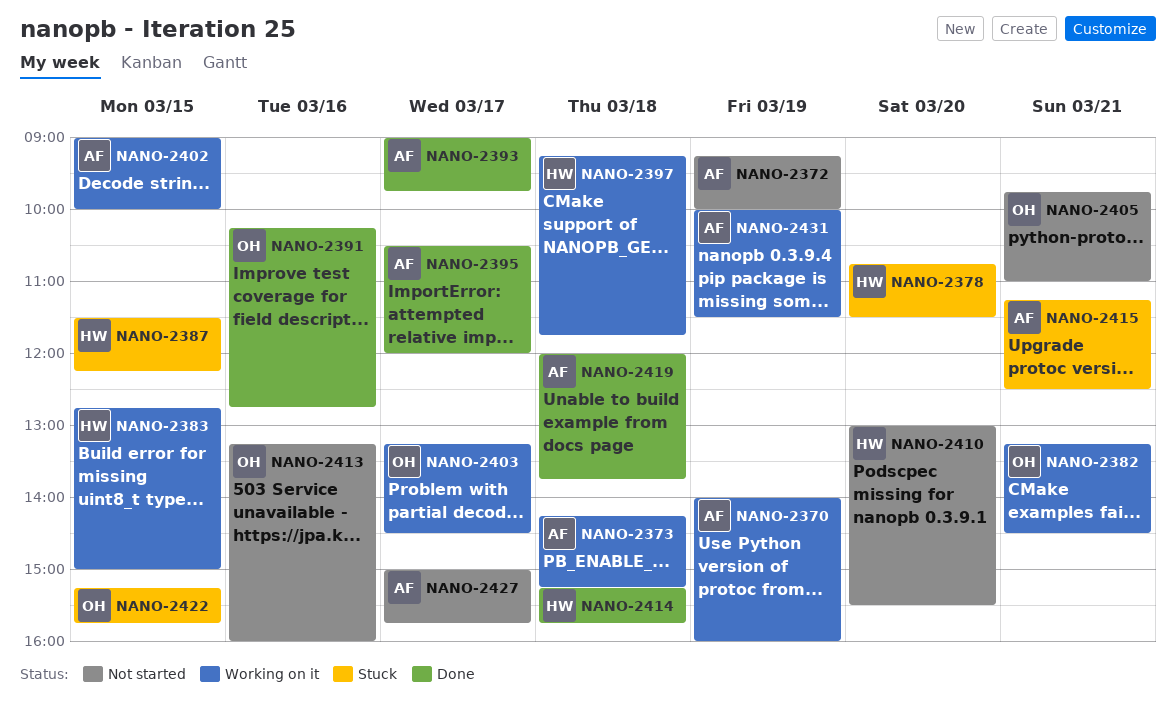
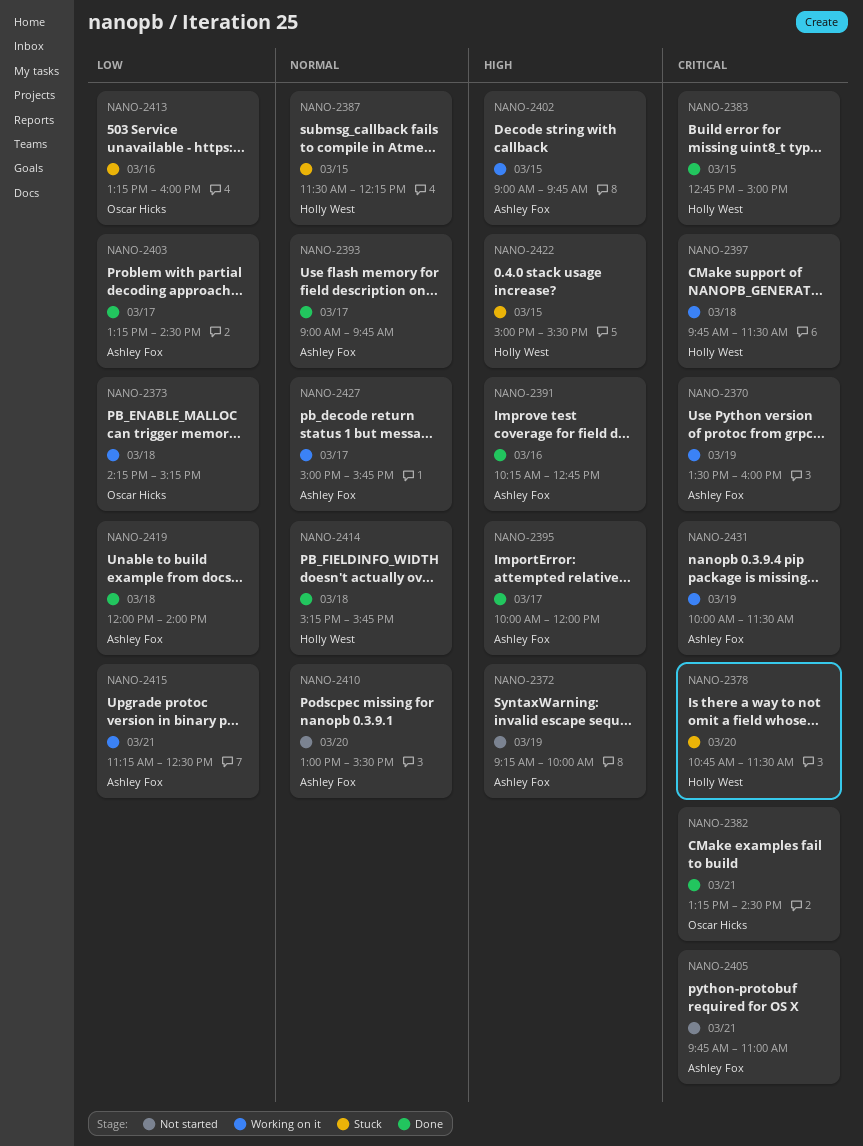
NANO-2370, begins: 14:00 -> 13:30
NANO-2373, owner: Ashley Fox -> Oscar Hicks
NANO-2382, status: Working on it -> Done
NANO-2383, status: Working on it -> Done
NANO-2391, owner: Oscar Hicks -> Ashley Fox
NANO-2395, begins: 10:30 -> 10:00
NANO-2397, begins: 09:15 -> 09:45
NANO-2397, ends: 11:45 -> 11:30
NANO-2402, ends: 10:00 -> 09:45
NANO-2403, status: Working on it -> Done
NANO-2403, owner: Oscar Hicks -> Ashley Fox
NANO-2405, owner: Oscar Hicks -> Ashley Fox
NANO-2410, owner: Holly West -> Ashley Fox
NANO-2413, status: Not started -> Stuck
NANO-2415, status: Stuck -> Working on it
NANO-2419, ends: 13:45 -> 14:00
NANO-2422, owner: Oscar Hicks -> Holly West
NANO-2422, begins: 15:15 -> 15:00
NANO-2422, ends: 15:45 -> 15:30
NANO-2427, status: Not started -> Working on it

